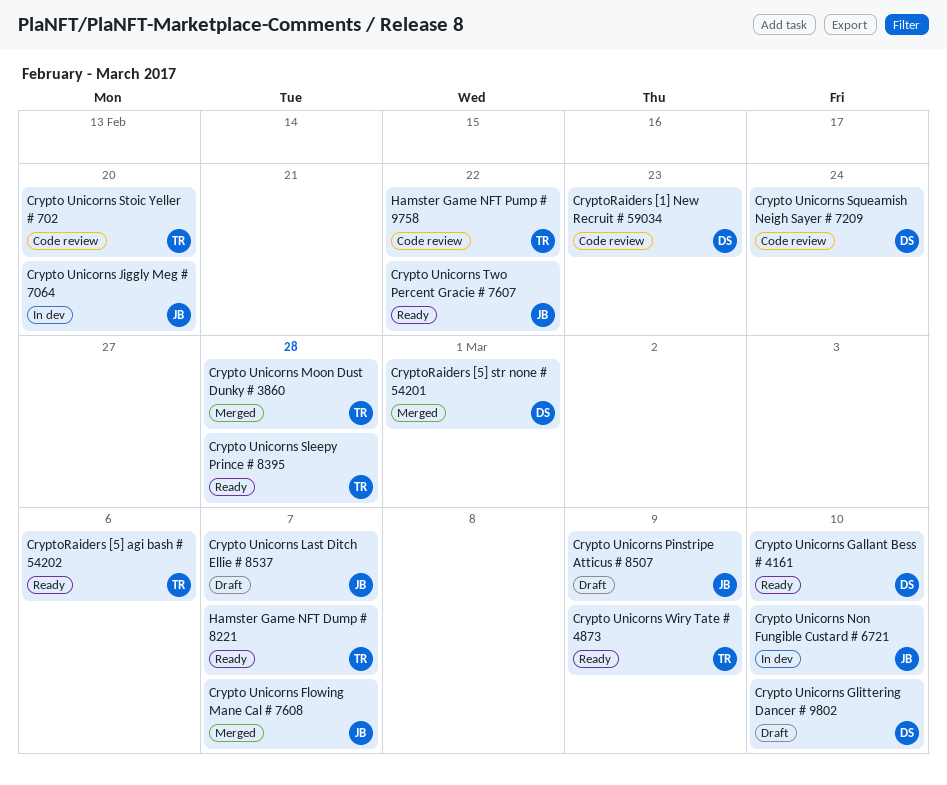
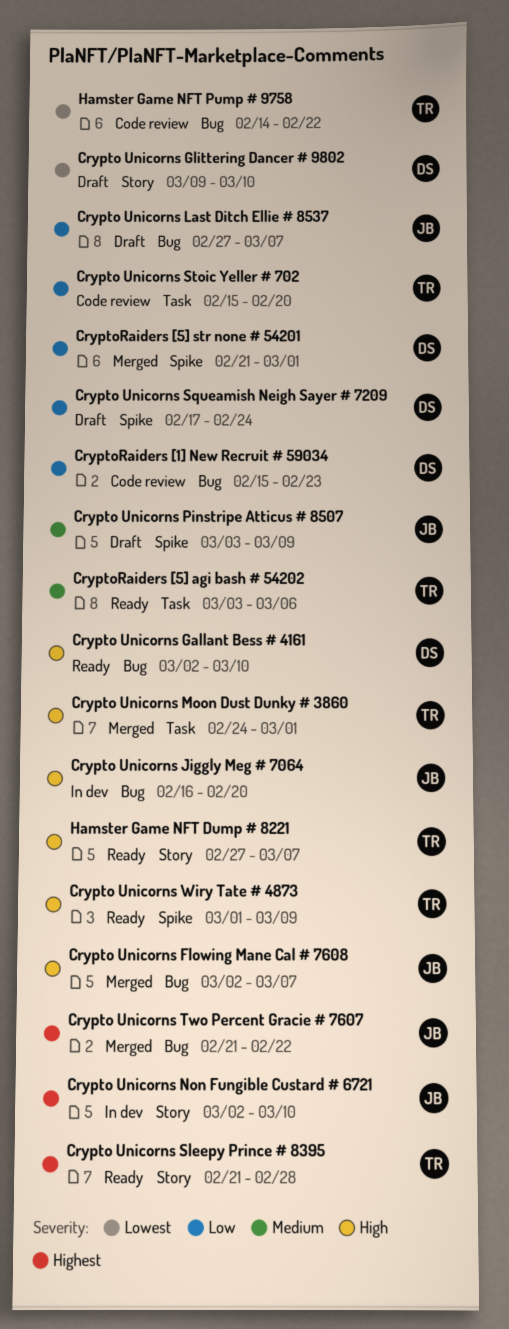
Crypto Unicorns Moon Dust Dunky # 3860, due: Feb 28 -> Mar 1
Crypto Unicorns Squeamish Neigh Sayer # 7209, status: Code review -> Draft
Crypto Unicorns Two Percent Gracie # 7607, status: Ready -> Merged

